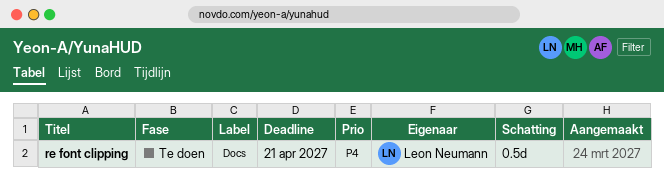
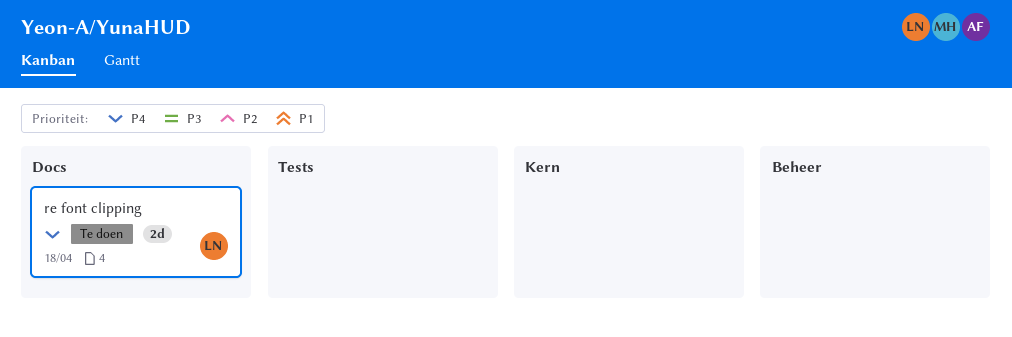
re font clipping, estimate: 0.5d -> 2d
re font clipping, due: Apr 21 -> Apr 18

